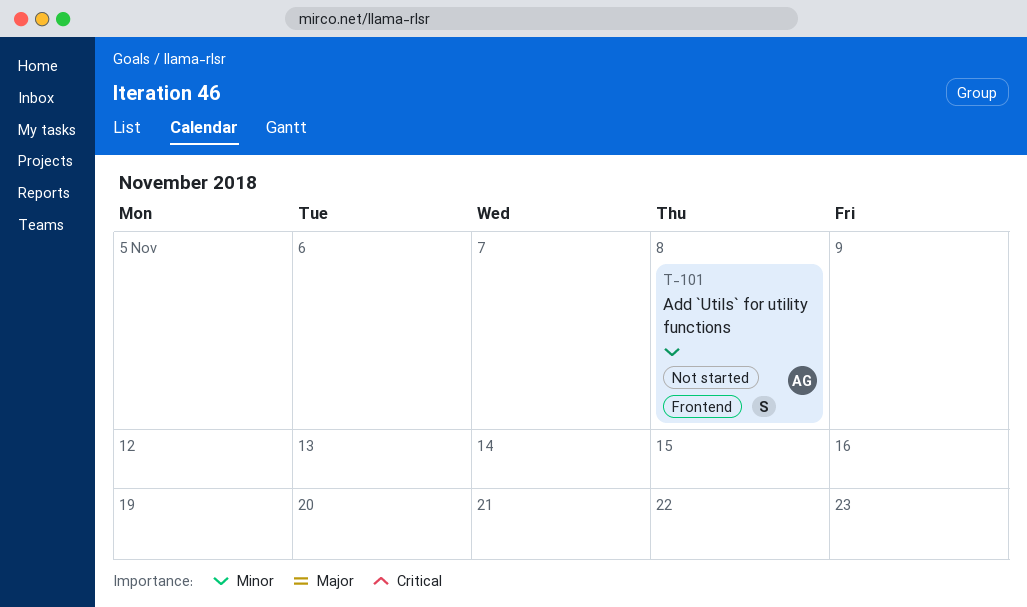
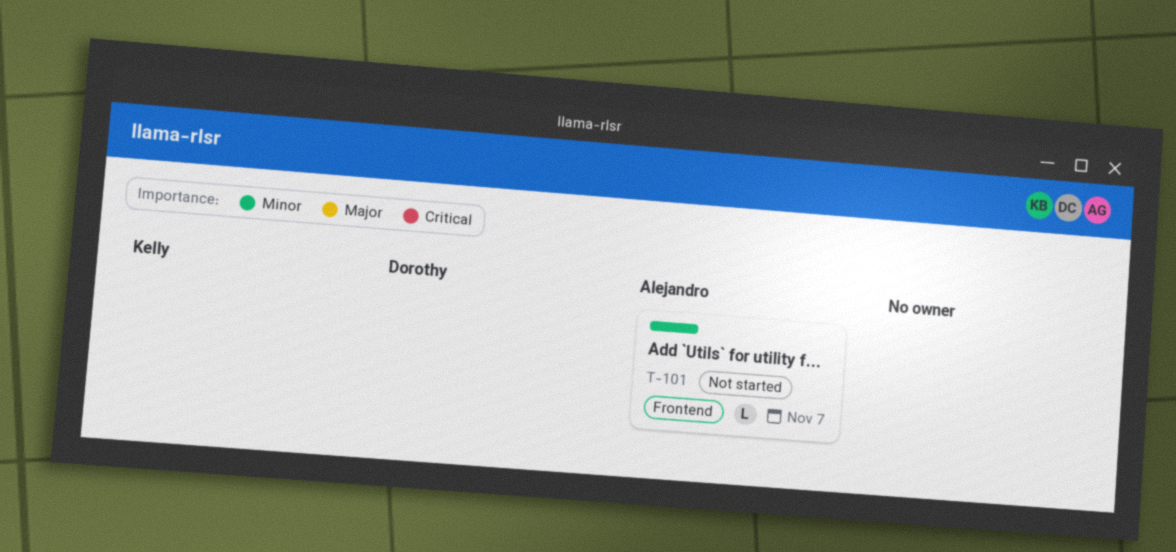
T-101, estimate: S -> L
T-101, due: Nov 8 -> Nov 7

